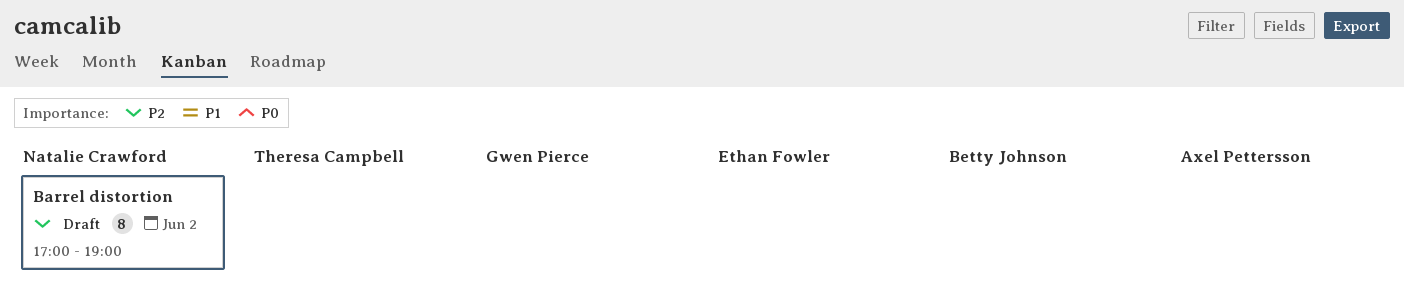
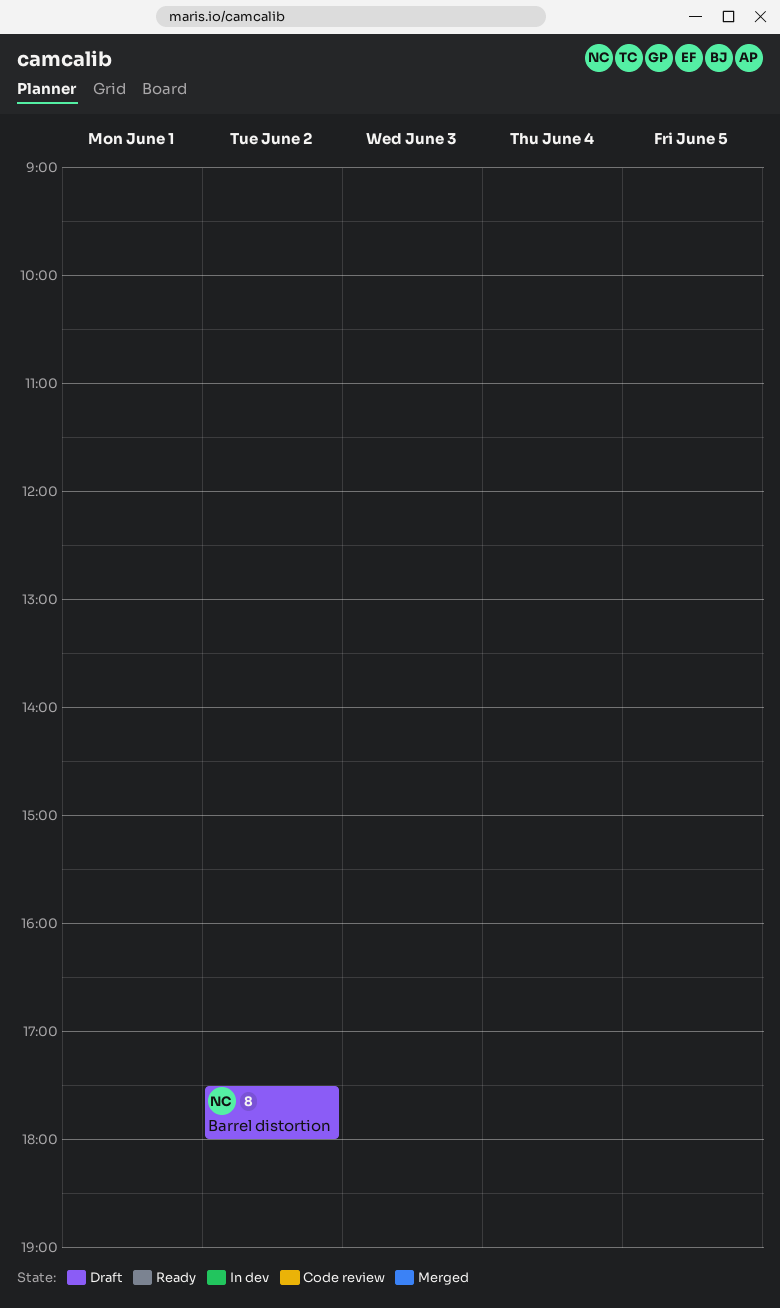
Barrel distortion, begins: 17:00 -> 17:30
Barrel distortion, ends: 19:00 -> 18:00

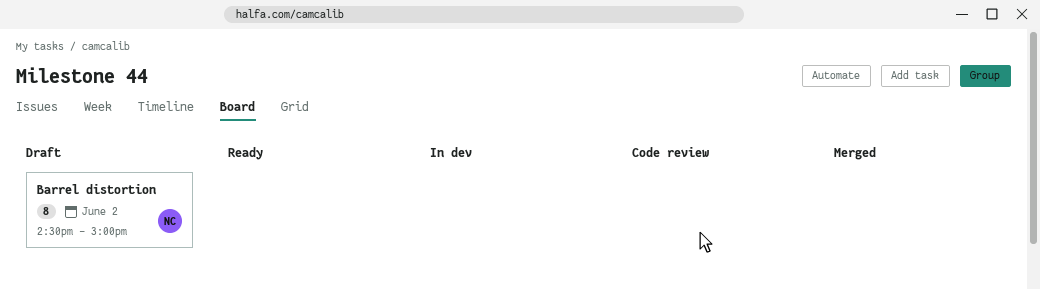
Barrel distortion, begins: 17:30 -> 14:30
Barrel distortion, ends: 18:00 -> 15:00

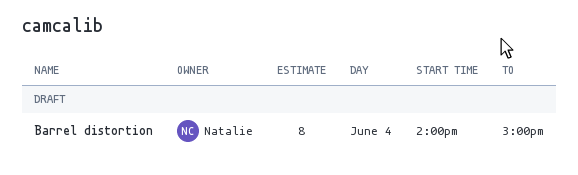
Barrel distortion, day: Jun 2 -> Jun 4
Barrel distortion, begins: 14:30 -> 14:00

